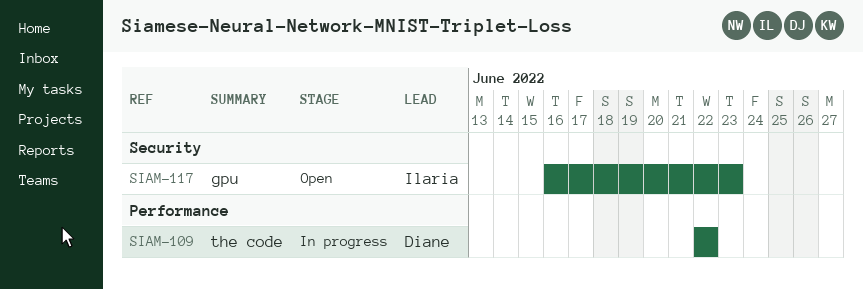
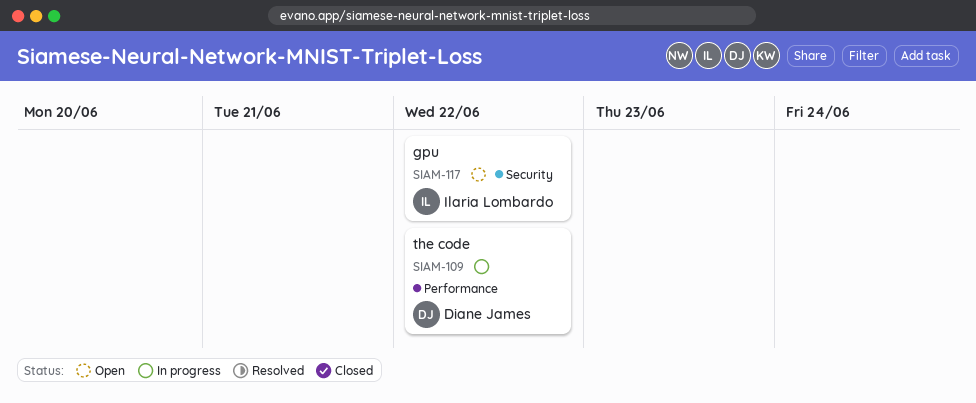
SIAM-117, due: Jun 23 -> Jun 22

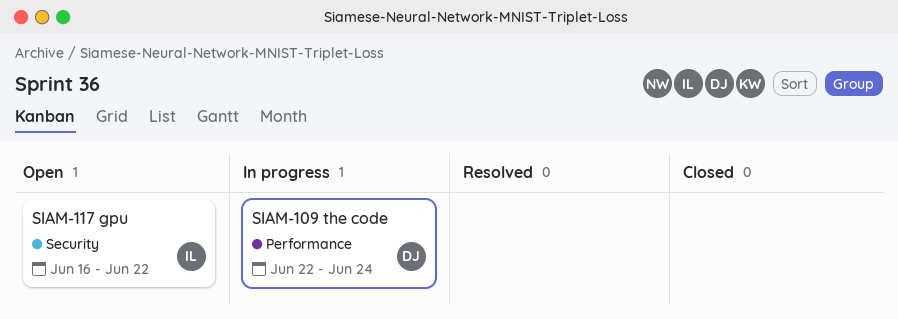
SIAM-109, due: Jun 22 -> Jun 24

